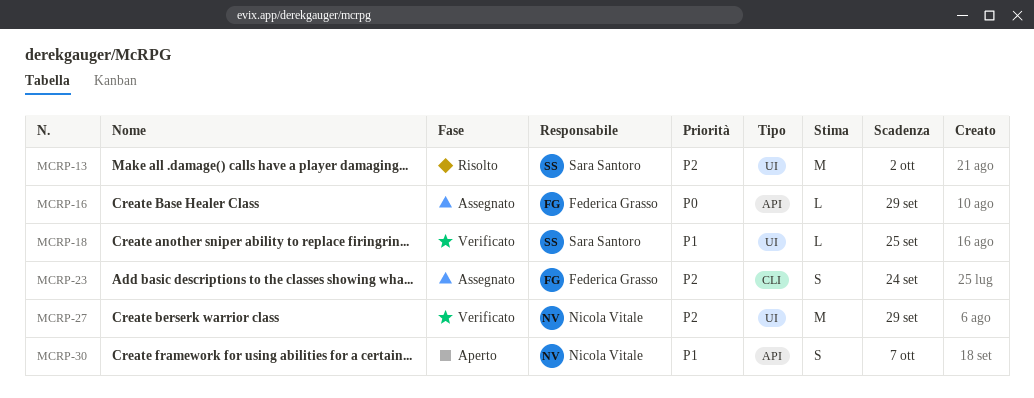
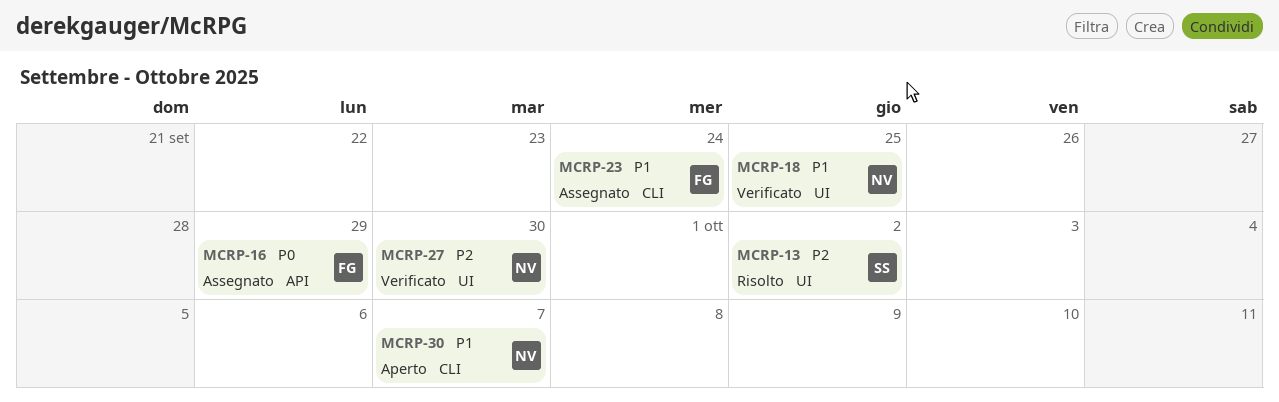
MCRP-18, owner: Sara Santoro -> Nicola Vitale
MCRP-23, priority: P2 -> P1
MCRP-27, due: Sep 29 -> Sep 30
MCRP-30, label: API -> CLI

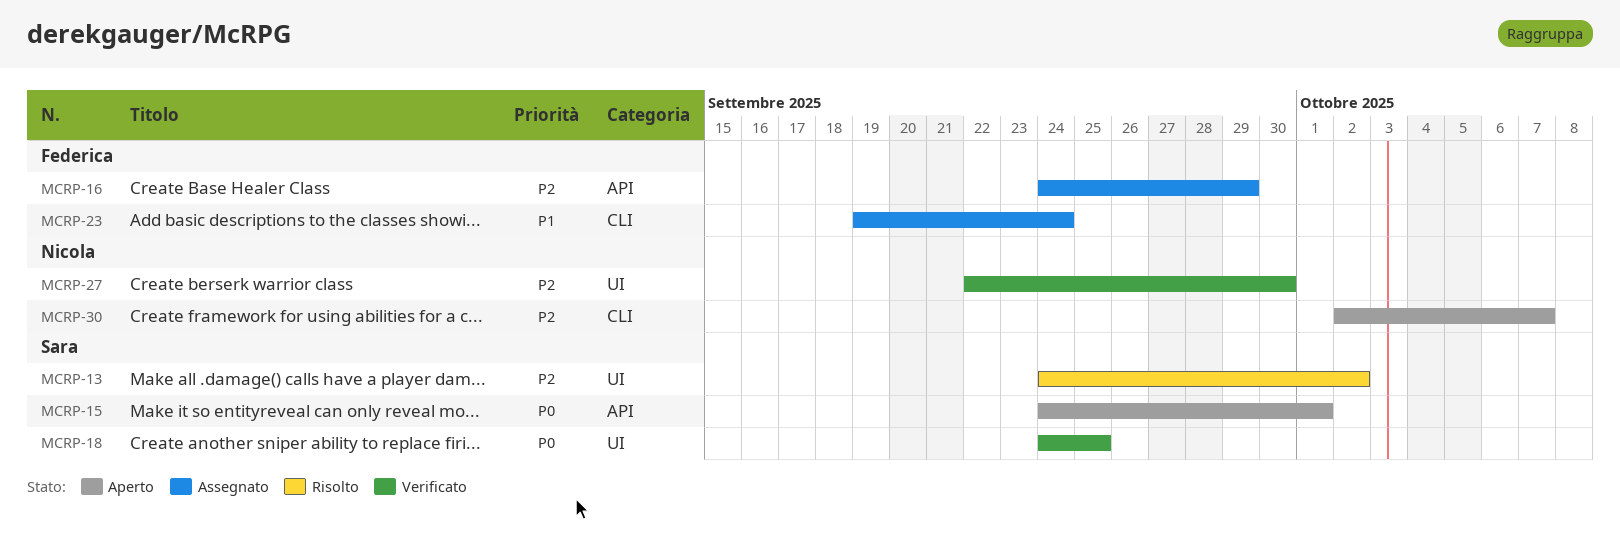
MCRP-15: none -> present
MCRP-16, priority: P0 -> P2
MCRP-18, owner: Nicola -> Sara
MCRP-18, priority: P1 -> P0
MCRP-30, priority: P1 -> P2

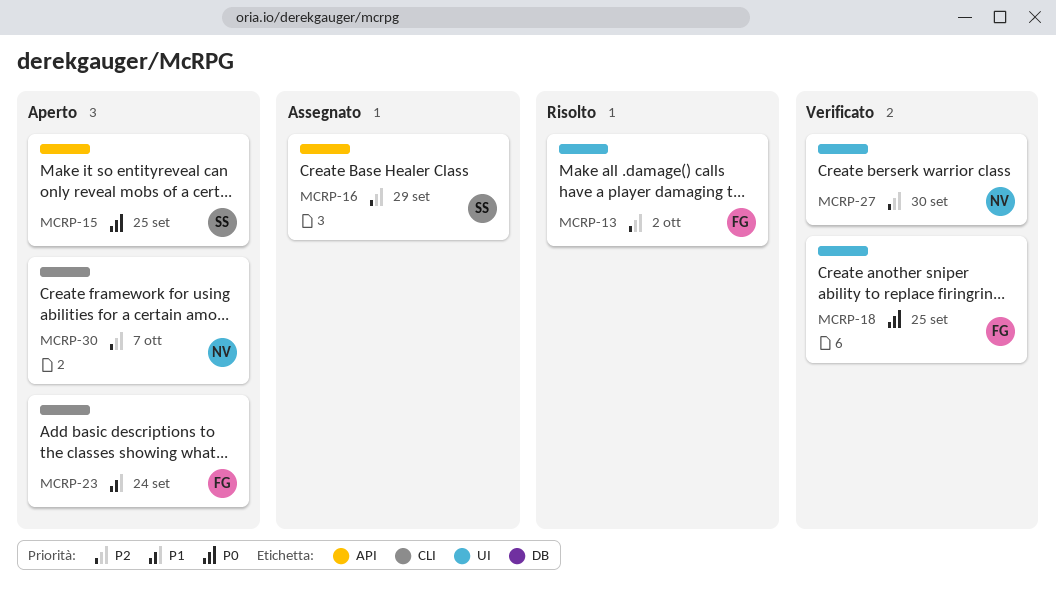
MCRP-13, owner: Sara -> Federica
MCRP-15, due: Oct 1 -> Sep 25
MCRP-16, owner: Federica -> Sara
MCRP-18, owner: Sara -> Federica
MCRP-23, status: Assegnato -> Aperto

